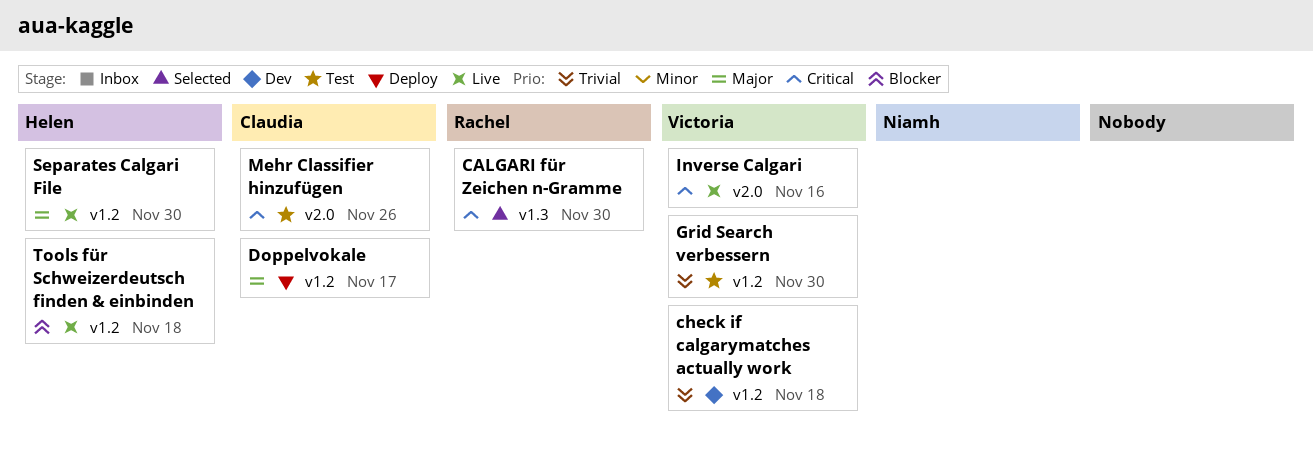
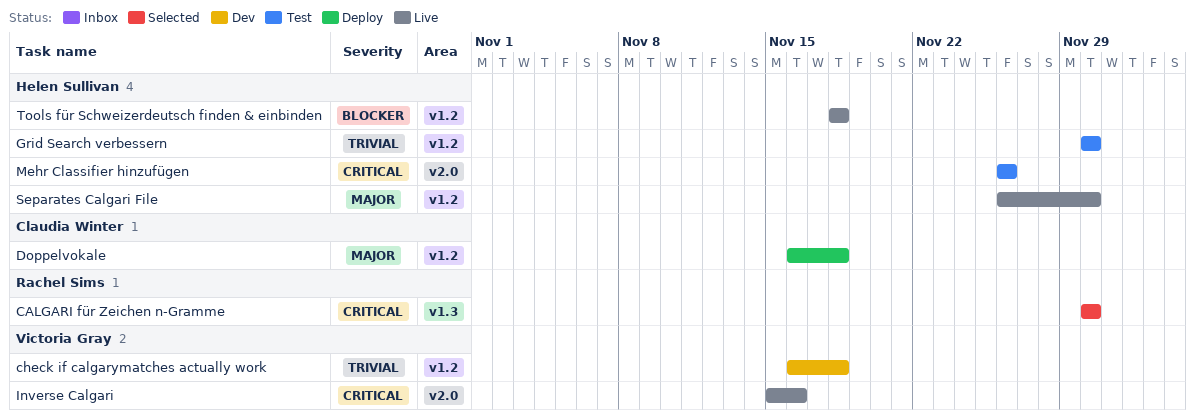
Doppelvokale, due: Nov 17 -> Nov 18
Grid Search verbessern, owner: Victoria Gray -> Helen Sullivan
Mehr Classifier hinzufügen, owner: Claudia Winter -> Helen Sullivan

